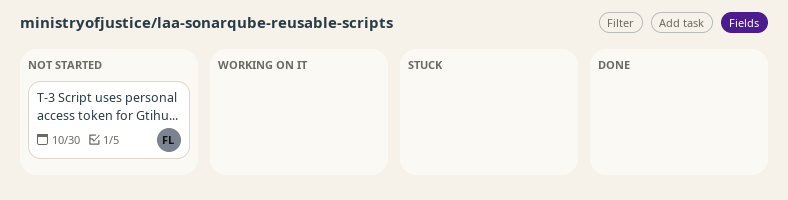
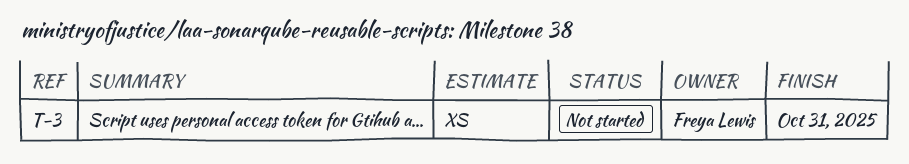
T-3, due: Oct 30 -> Oct 31

